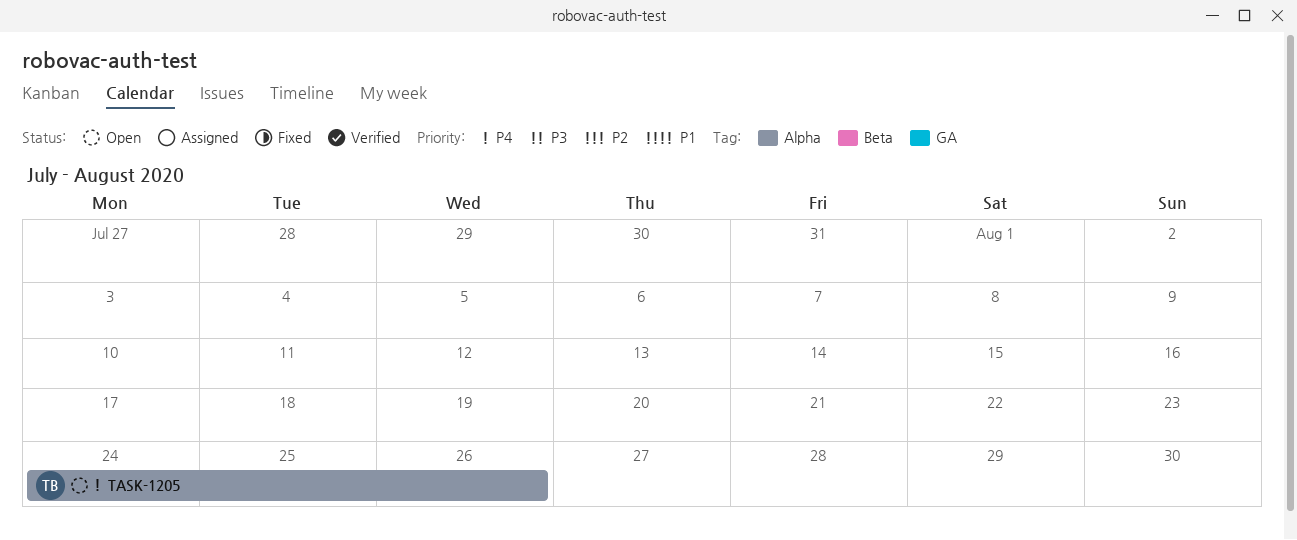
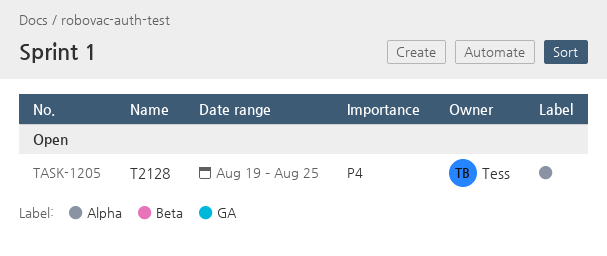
TASK-1205, start: Aug 24 -> Aug 19
TASK-1205, due: Aug 26 -> Aug 25

